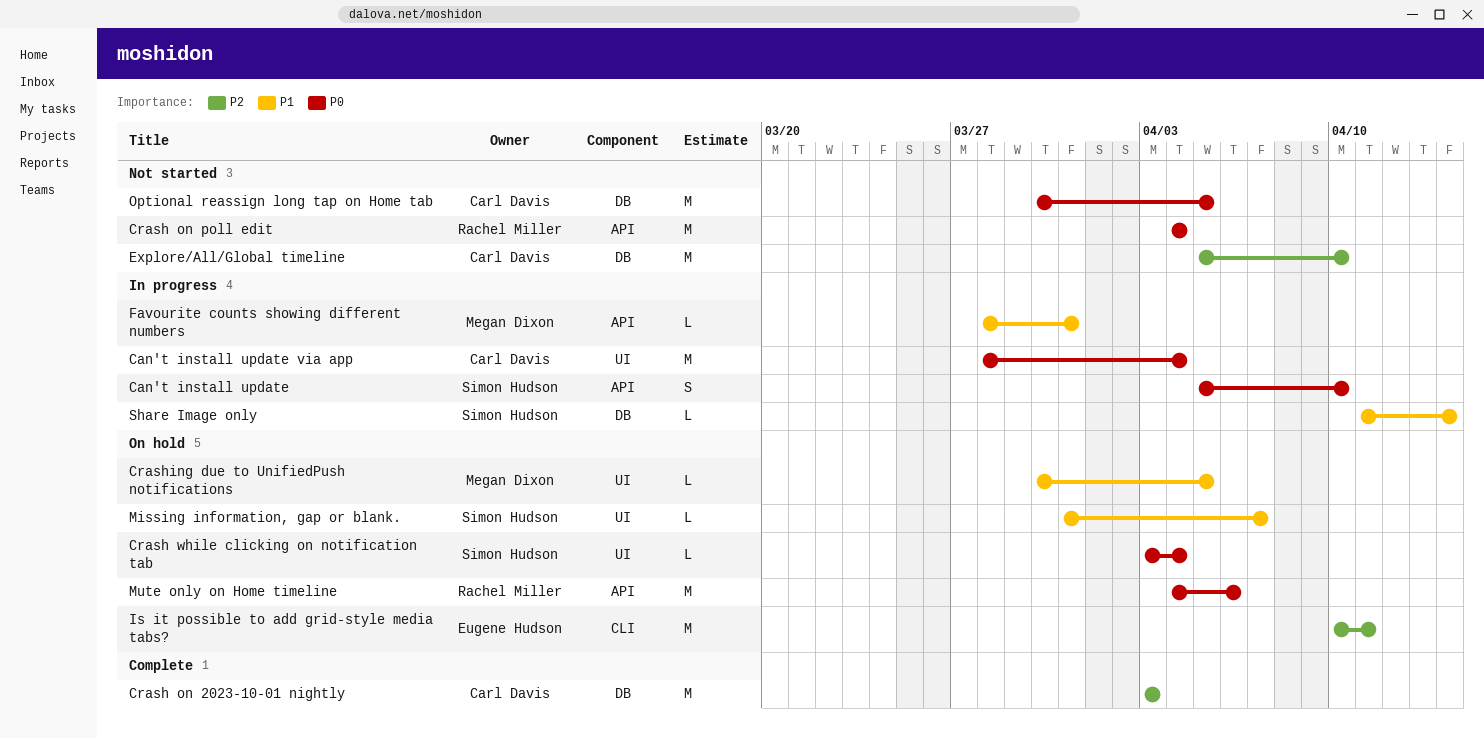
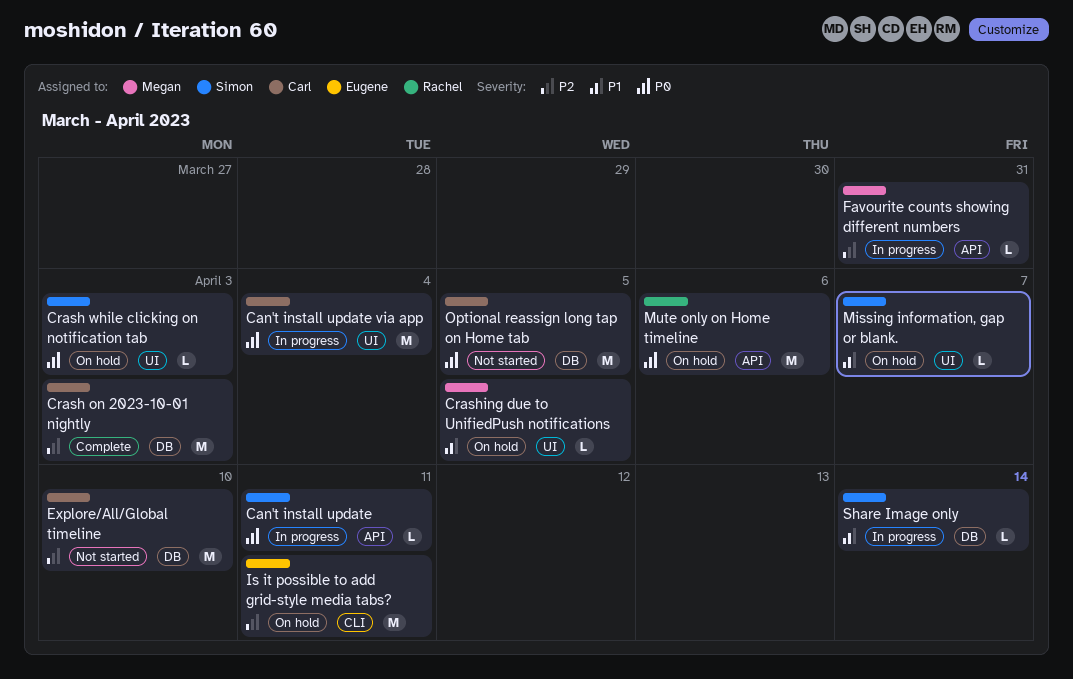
Can't install update, estimate: S -> L
Can't install update, due: Apr 10 -> Apr 11
Crash on poll edit: present -> none
Crash while clicking on notification tab, due: Apr 4 -> Apr 3
Favourite counts showing different numbers, priority: P1 -> P2

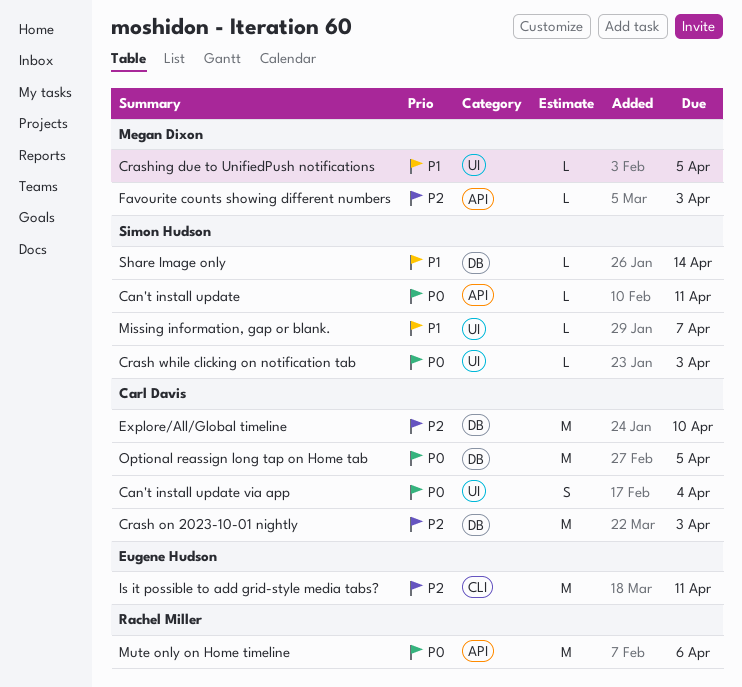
Can't install update via app, estimate: M -> S
Favourite counts showing different numbers, due: Mar 31 -> Apr 3

